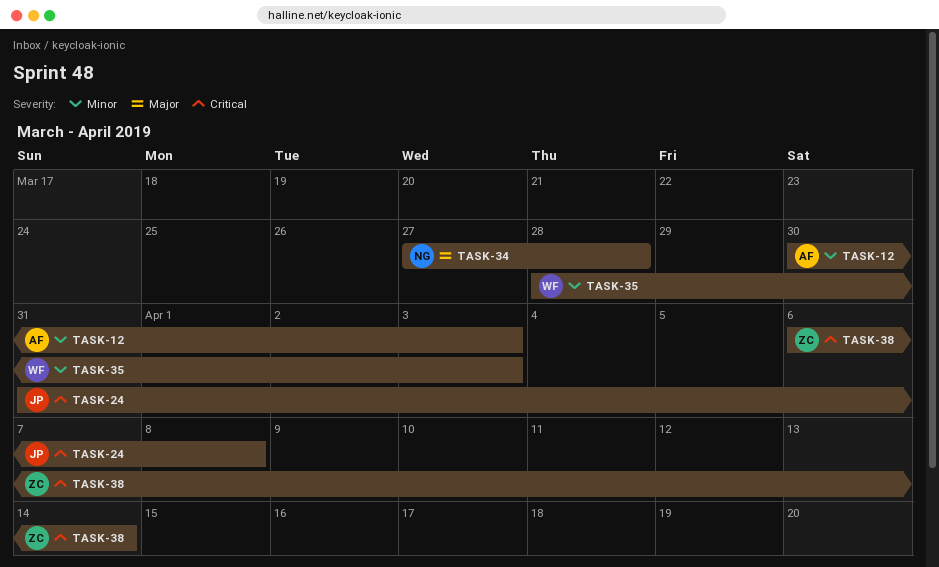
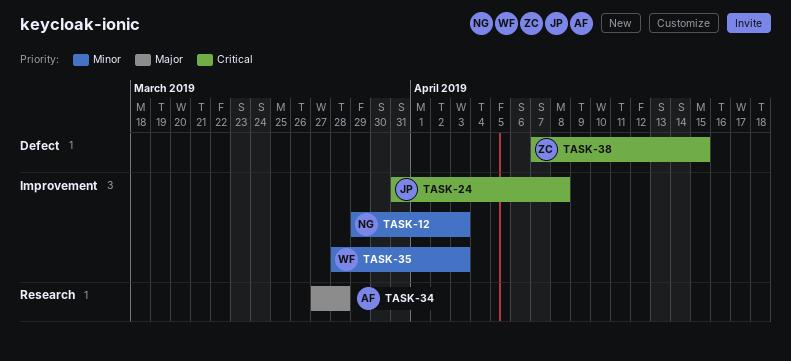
TASK-12, owner: AF -> NG
TASK-12, start: Mar 30 -> Mar 29
TASK-34, owner: NG -> AF
TASK-38, start: Apr 6 -> Apr 7
TASK-38, due: Apr 14 -> Apr 15

